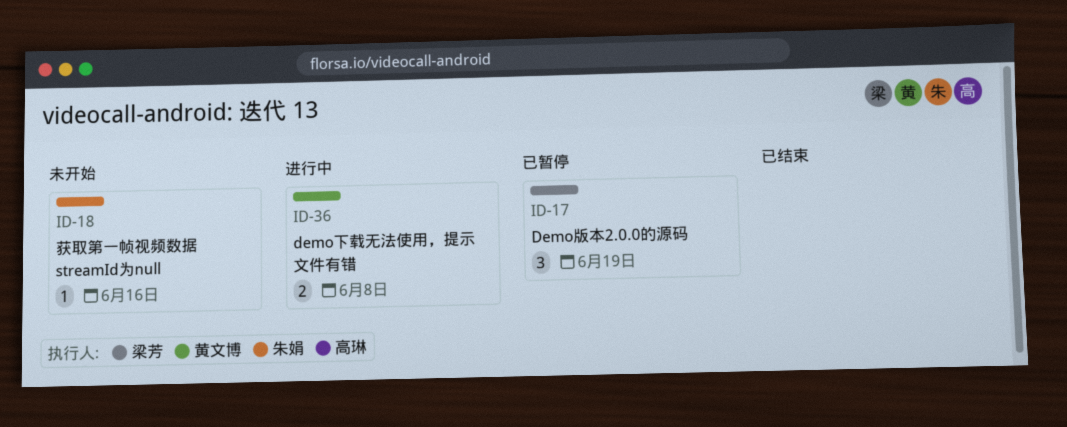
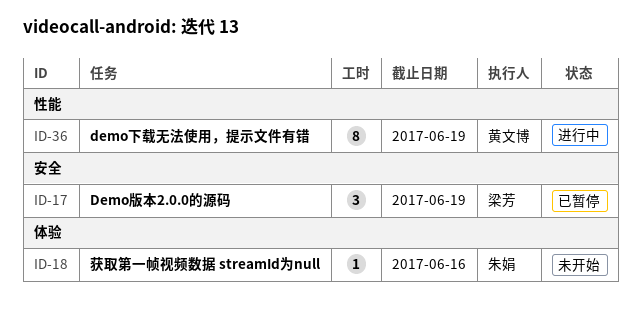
ID-36, estimate: 2 -> 8
ID-36, due: Jun 8 -> Jun 19

